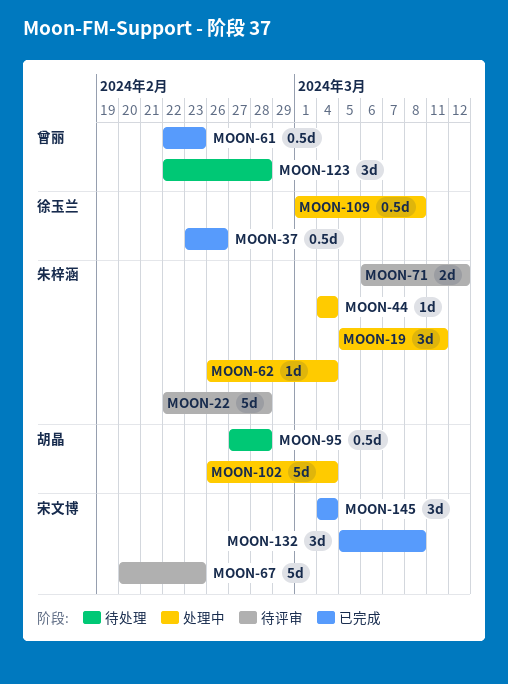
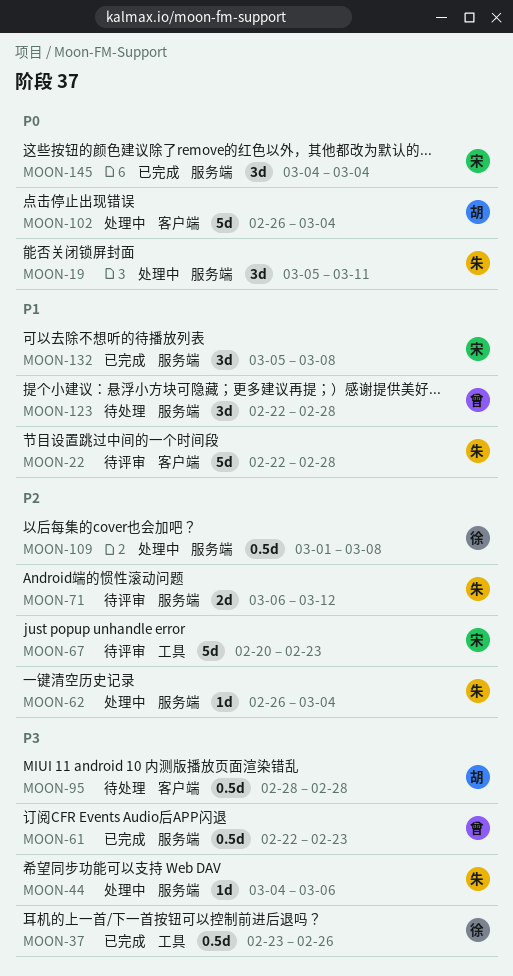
MOON-44, due: Mar 4 -> Mar 6
MOON-95, start: Feb 27 -> Feb 28

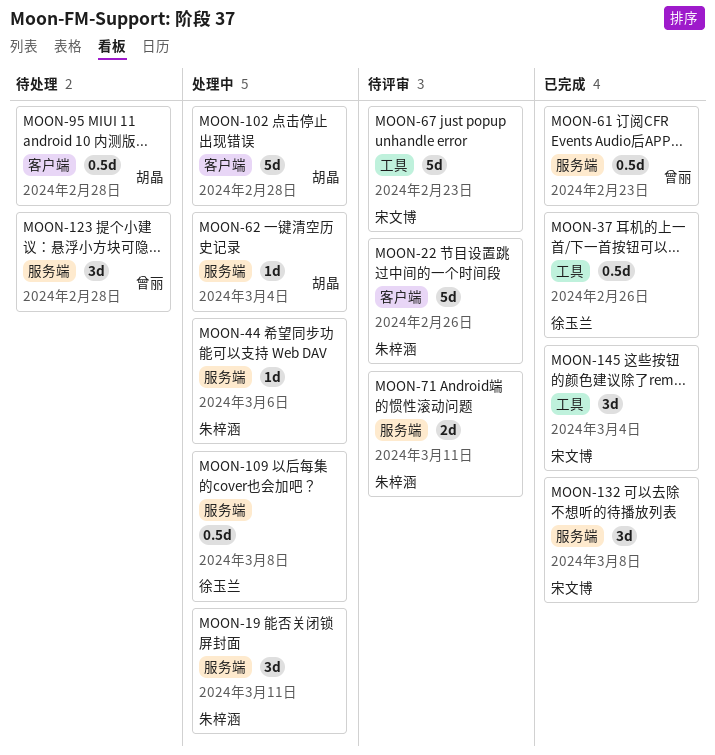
MOON-22, due: Feb 28 -> Feb 26
MOON-62, owner: 朱梓涵 -> 胡晶
MOON-71, due: Mar 12 -> Mar 11
MOON-102, due: Mar 4 -> Feb 28
MOON-145, label: 服务端 -> 工具

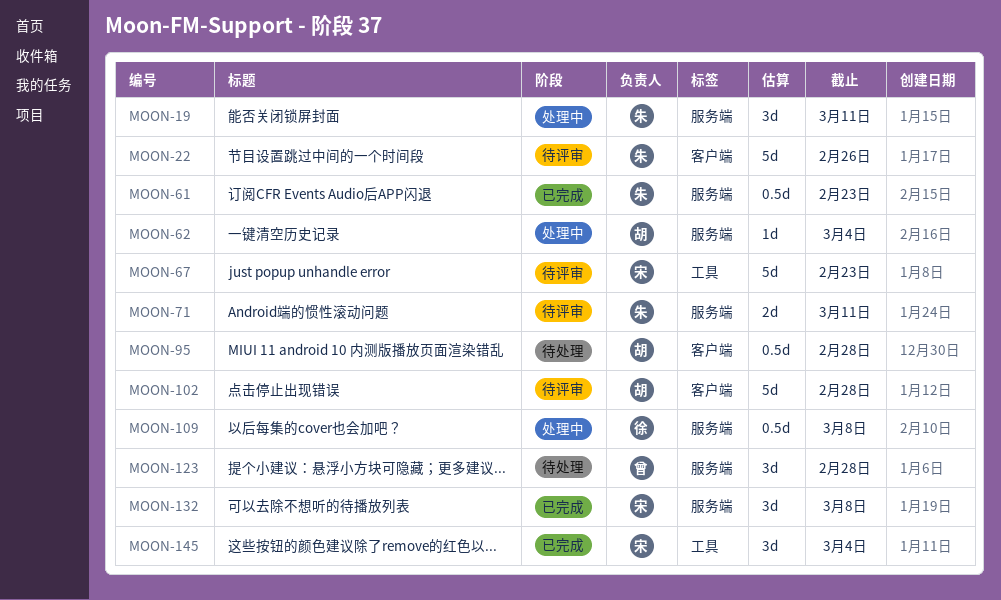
MOON-37: present -> none
MOON-44: present -> none
MOON-61, owner: 曾丽 -> 朱梓涵
MOON-102, status: 处理中 -> 待评审

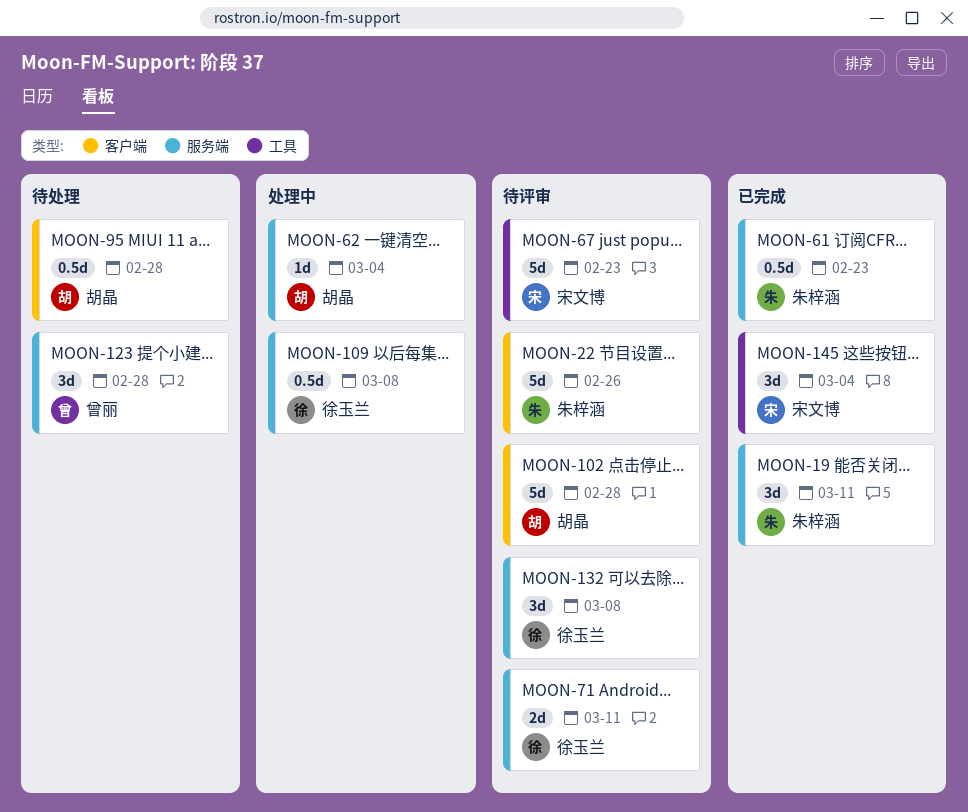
MOON-19, status: 处理中 -> 已完成
MOON-71, owner: 朱梓涵 -> 徐玉兰
MOON-132, status: 已完成 -> 待评审
MOON-132, owner: 宋文博 -> 徐玉兰

